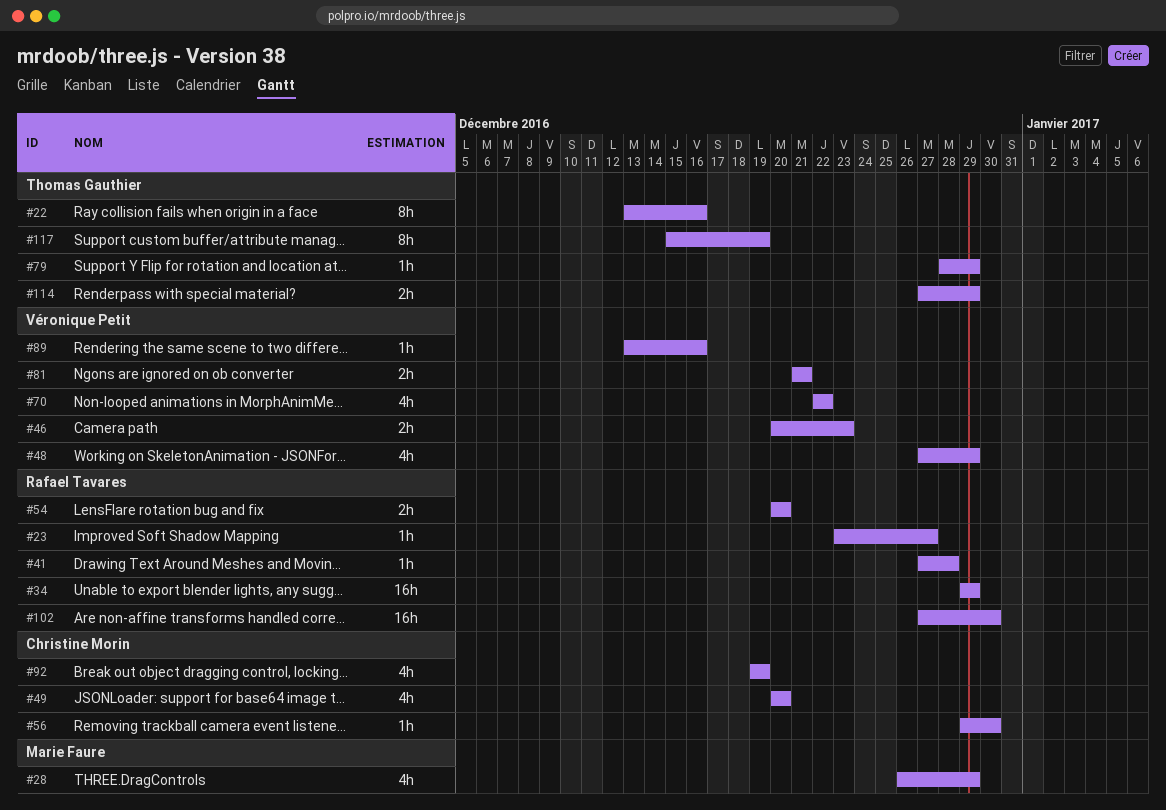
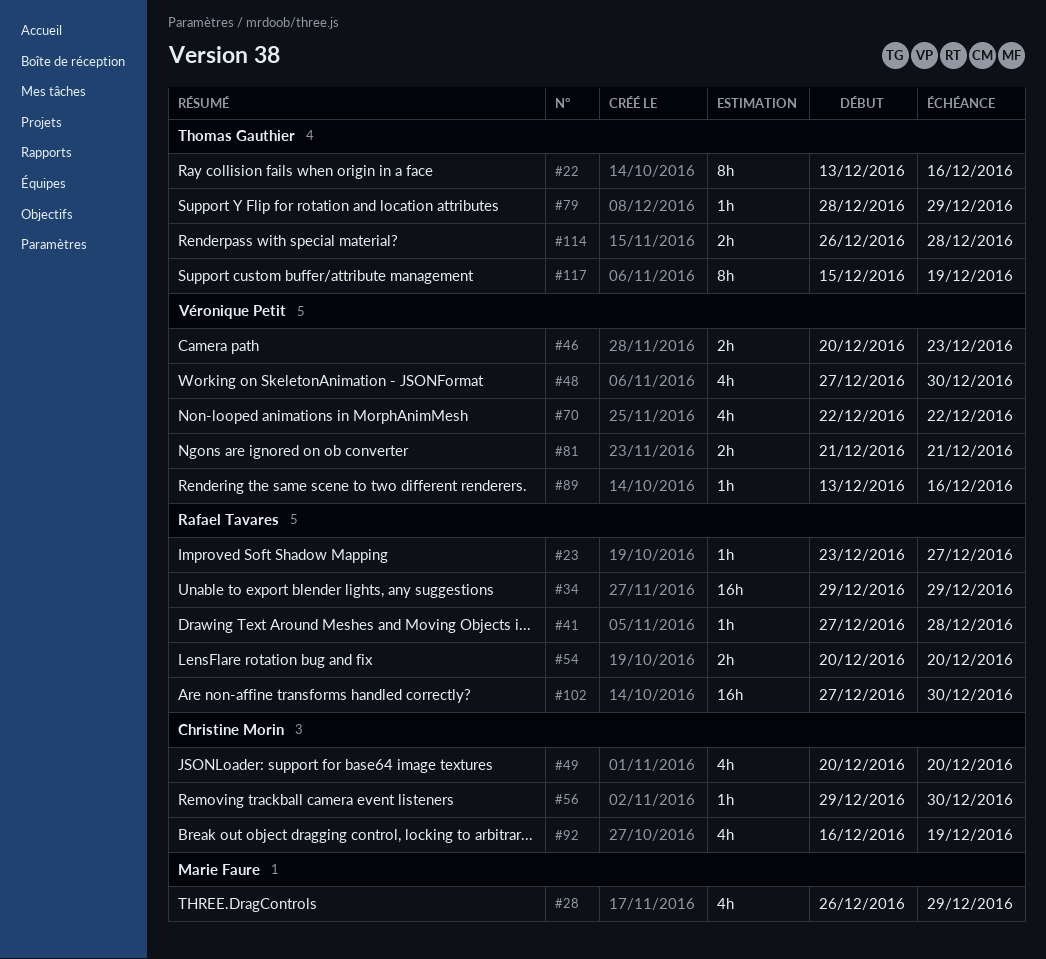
#48, due: Dec 29 -> Dec 30
#92, start: Dec 19 -> Dec 16
#114, start: Dec 27 -> Dec 26
#114, due: Dec 29 -> Dec 28

